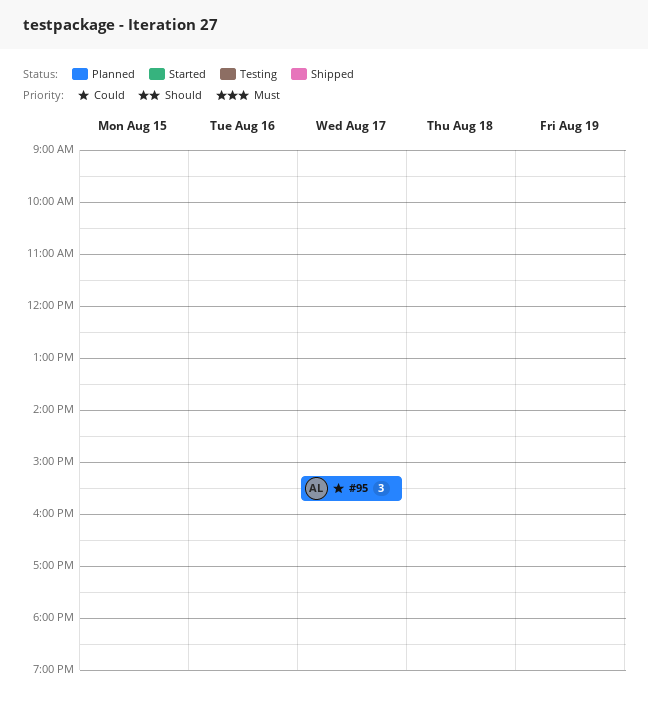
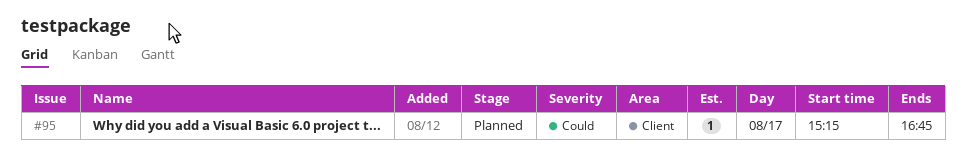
#95, estimate: 3 -> 1
#95, ends: 15:45 -> 16:45

